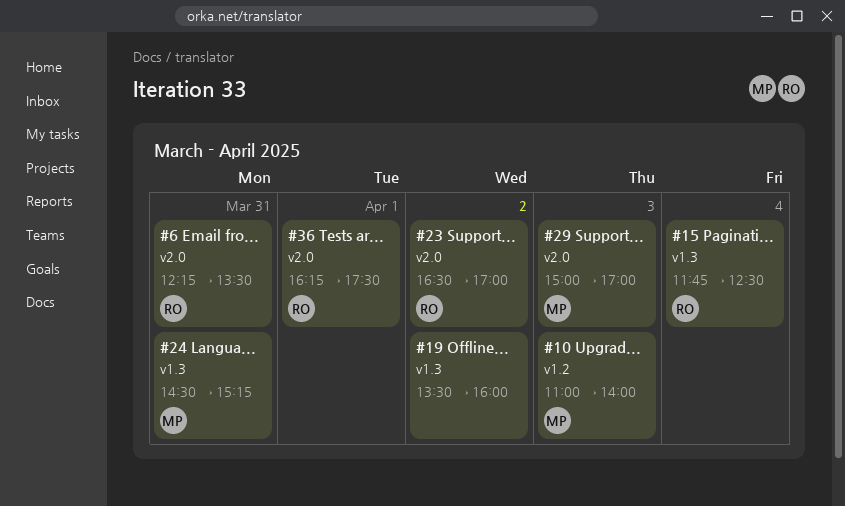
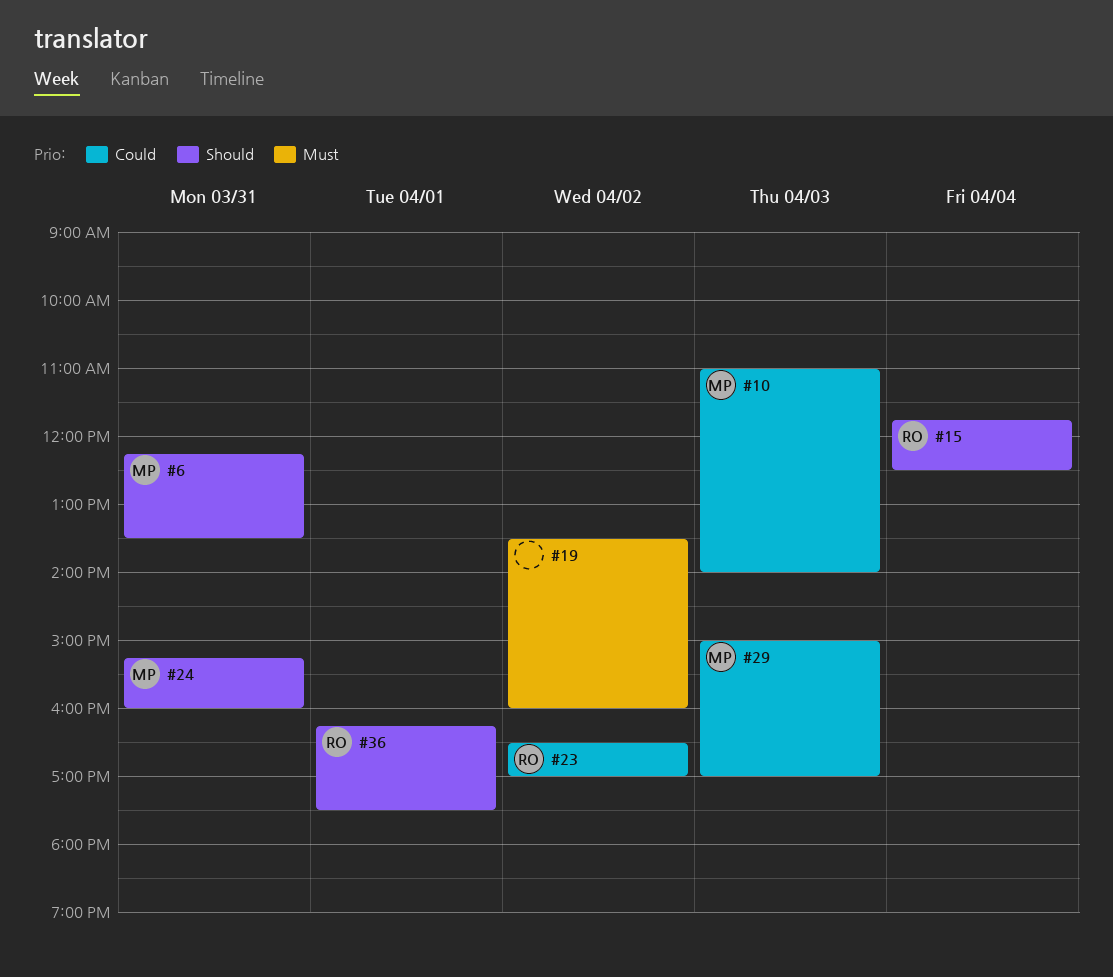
#6, owner: RO -> MP
#24, begins: 14:30 -> 15:15
#24, ends: 15:15 -> 16:00

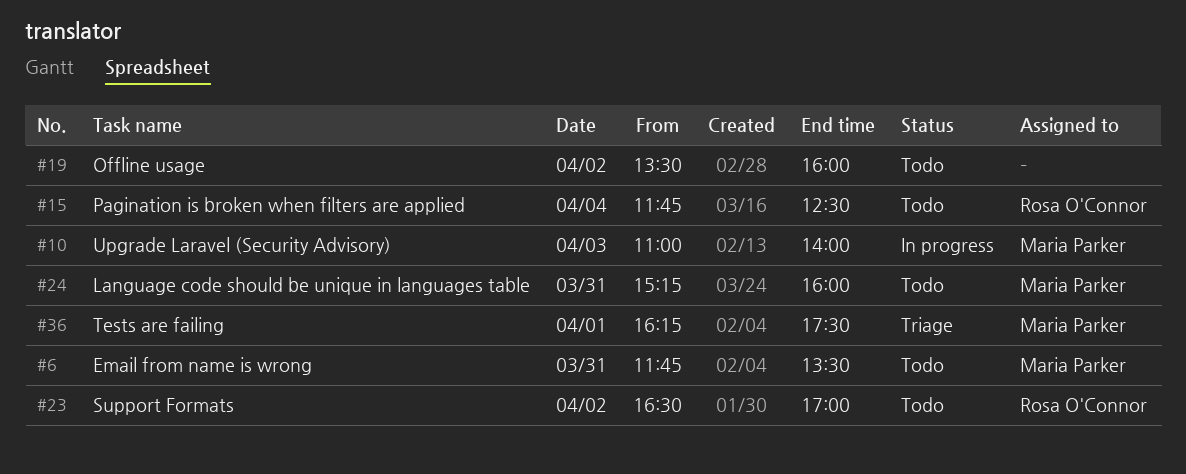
#6, begins: 12:15 -> 11:45
#29: present -> none
#36, owner: Rosa O'Connor -> Maria Parker

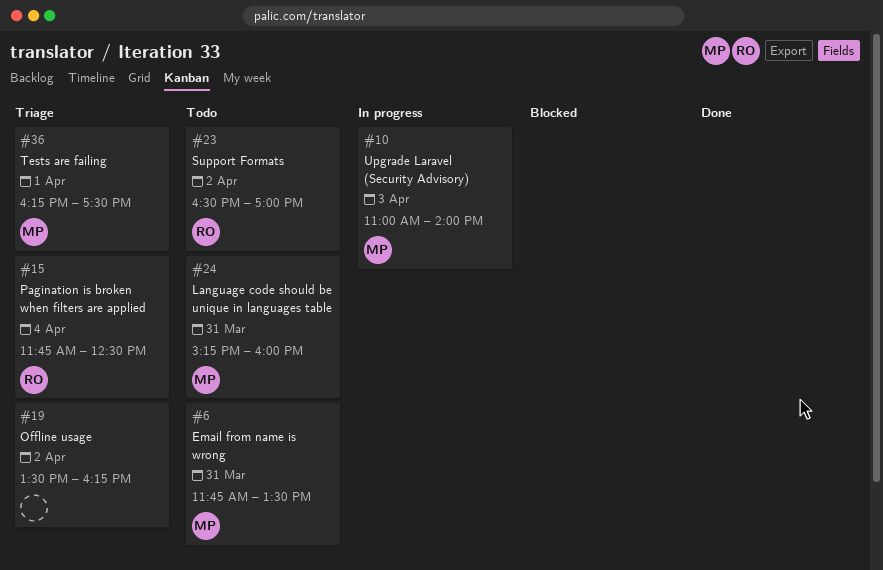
#15, status: Todo -> Triage
#19, status: Todo -> Triage
#19, ends: 16:00 -> 16:15

